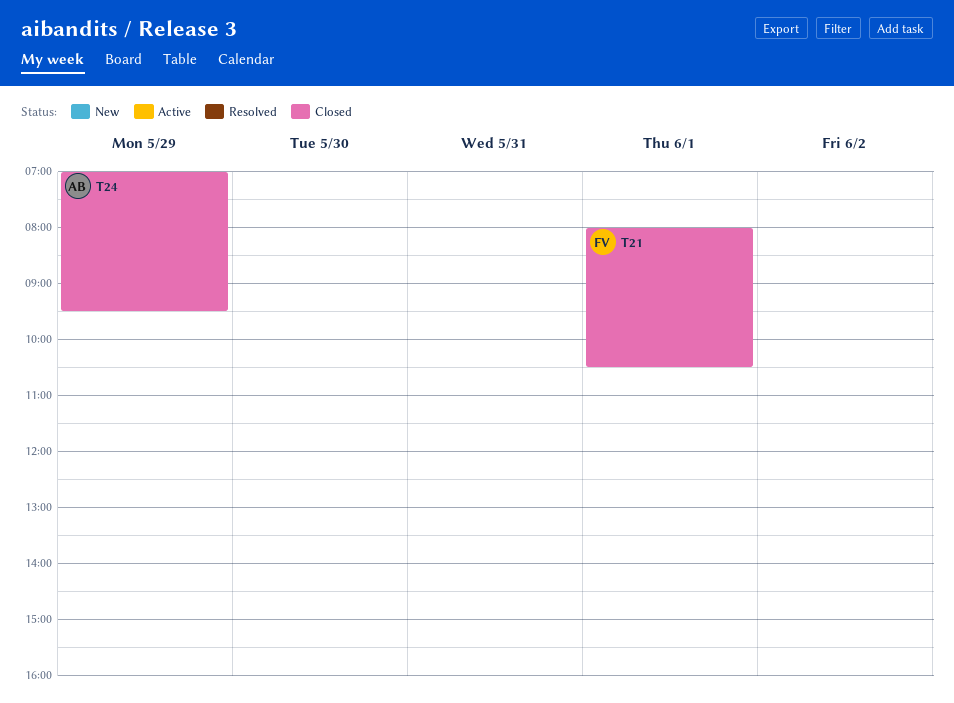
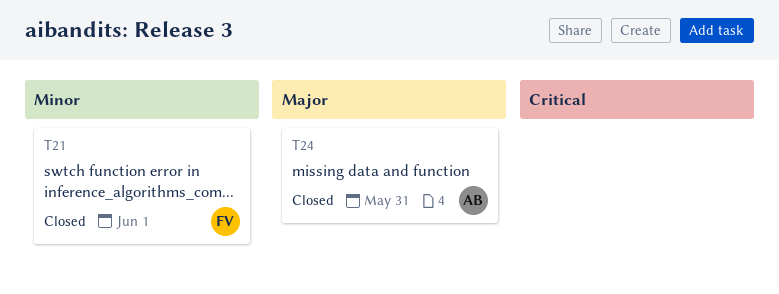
T24, day: May 29 -> May 31

